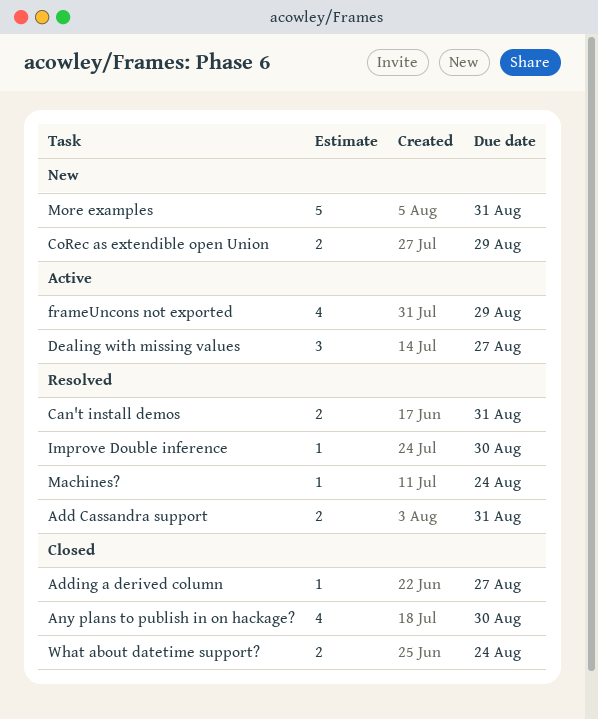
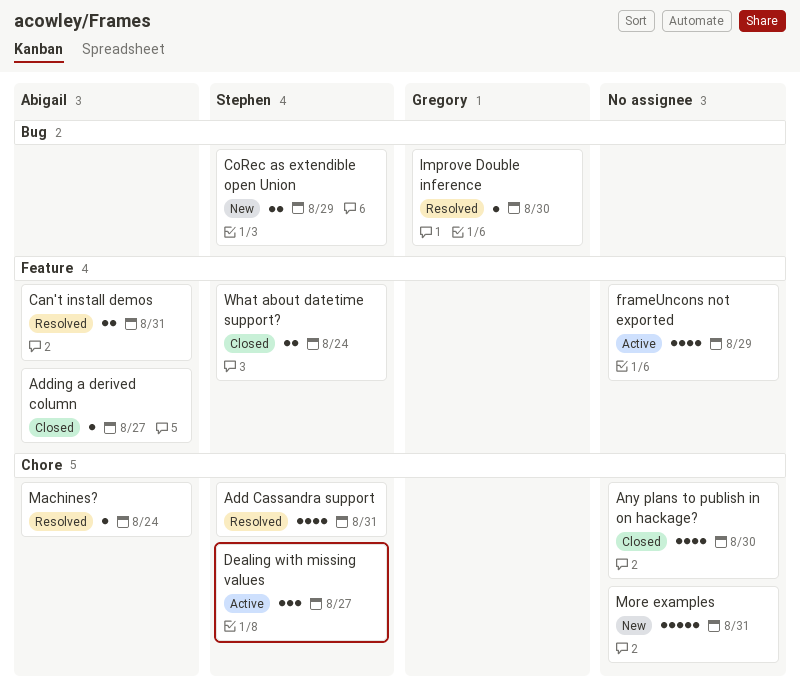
Add Cassandra support, estimate: 2 -> 4

